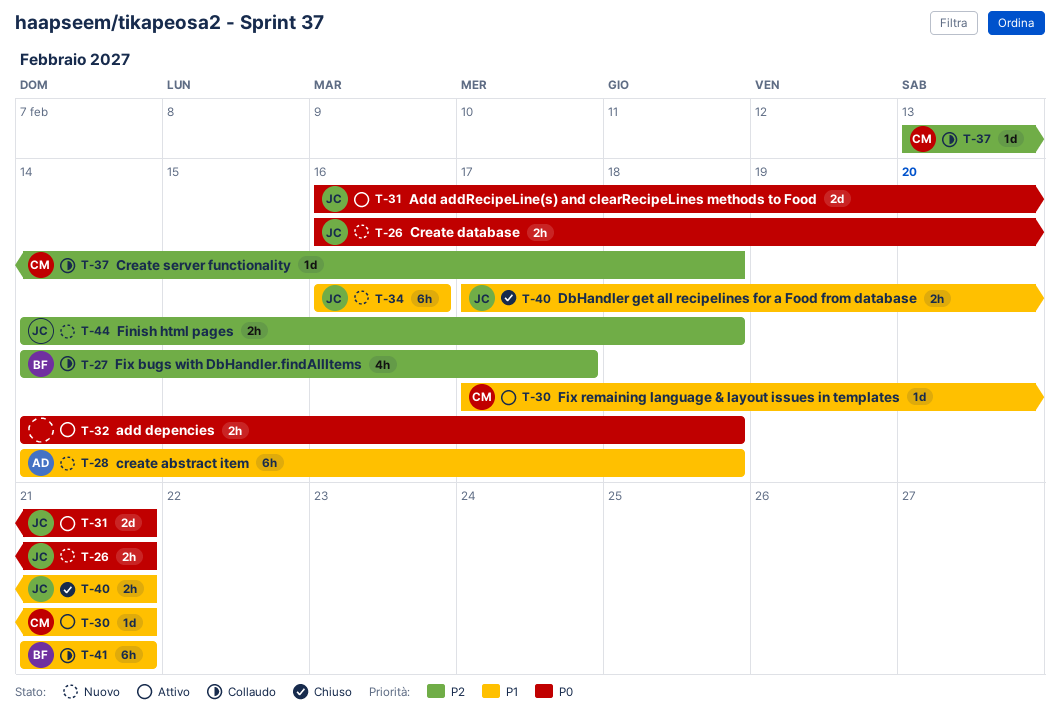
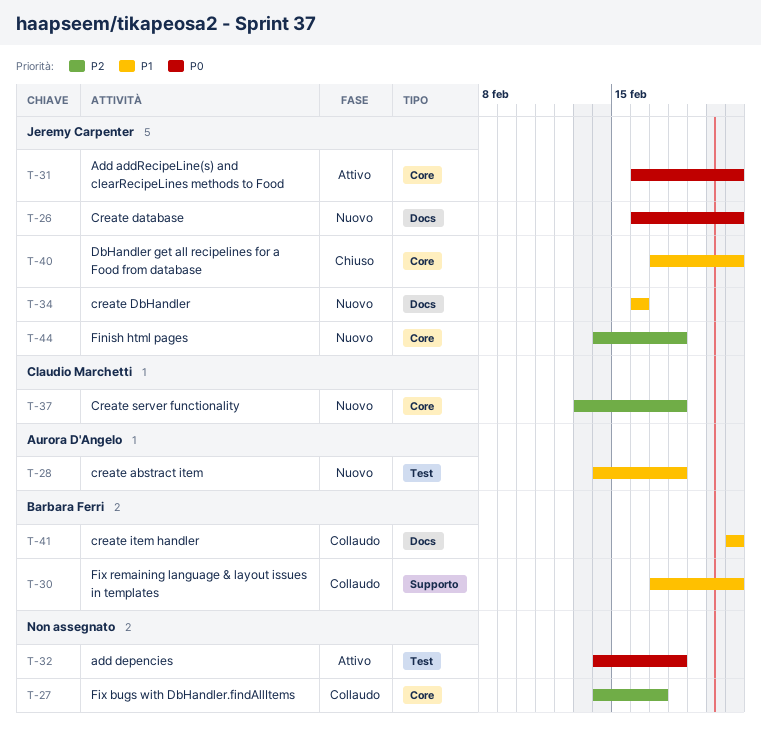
T-27, owner: Barbara Ferri -> none
T-30, status: Attivo -> Collaudo
T-30, owner: Claudio Marchetti -> Barbara Ferri
T-37, status: Collaudo -> Nuovo

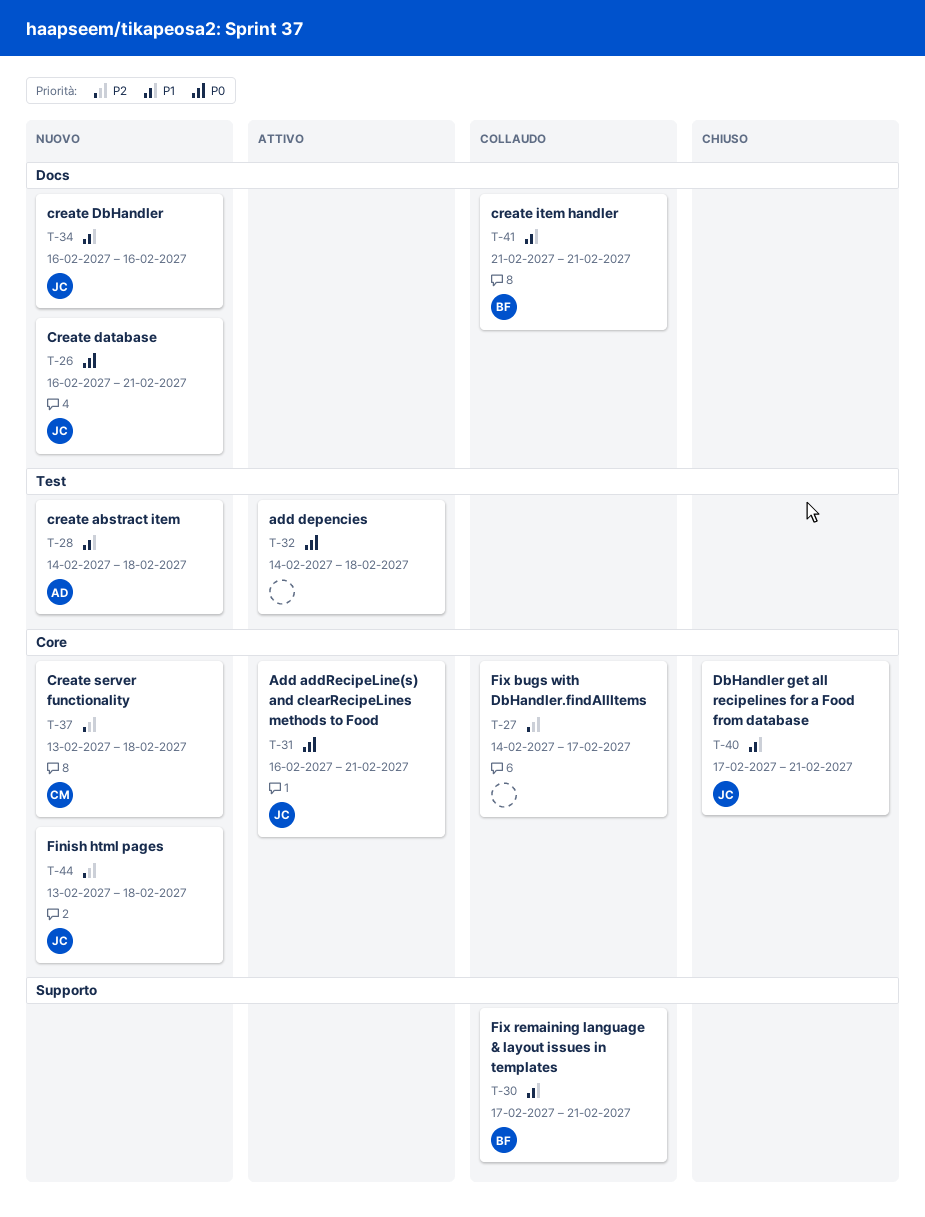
T-44, start: Feb 14 -> Feb 13

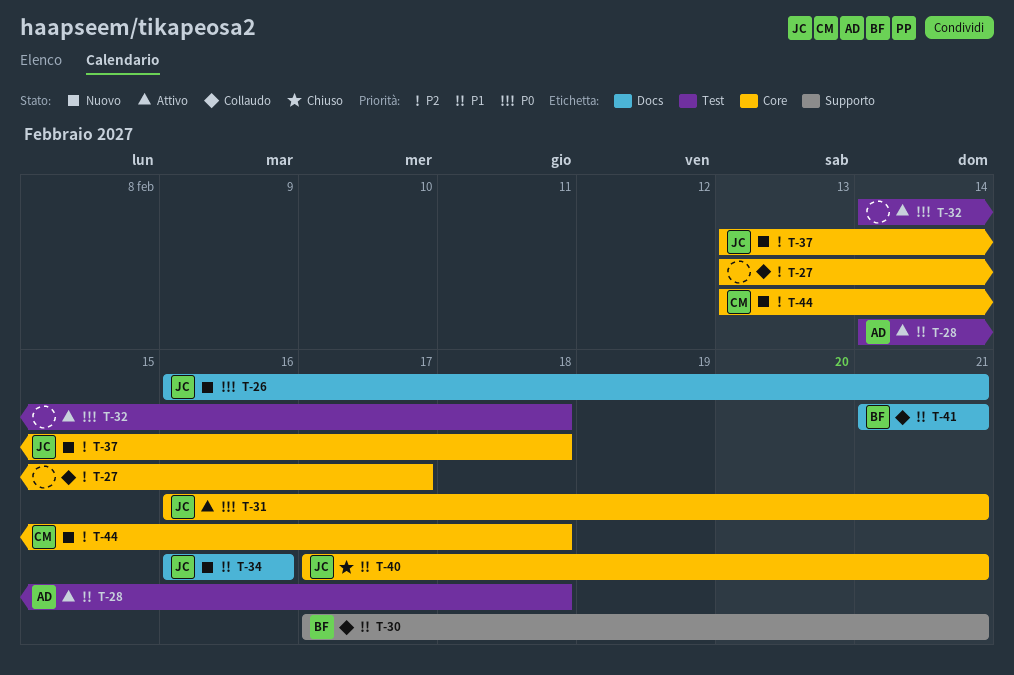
T-27, start: Feb 14 -> Feb 13
T-28, status: Nuovo -> Attivo
T-37, owner: CM -> JC
T-44, owner: JC -> CM

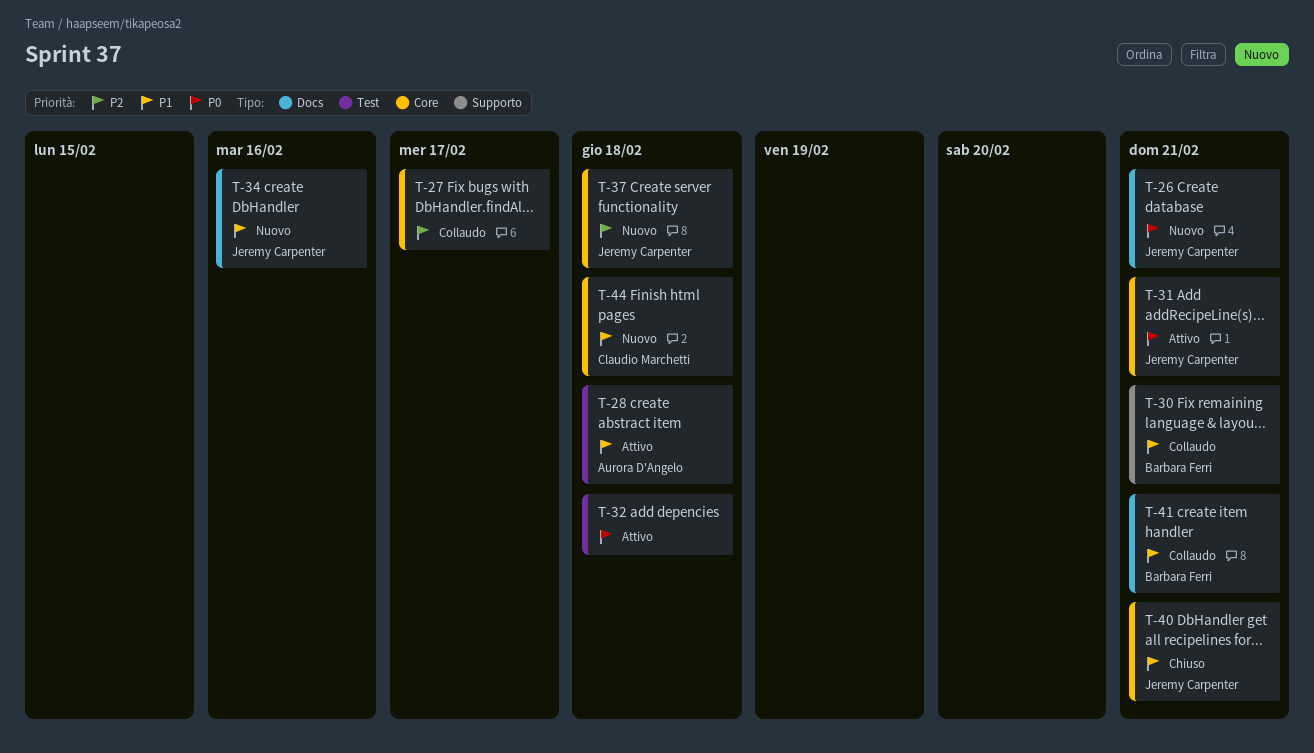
T-44, priority: P2 -> P1

